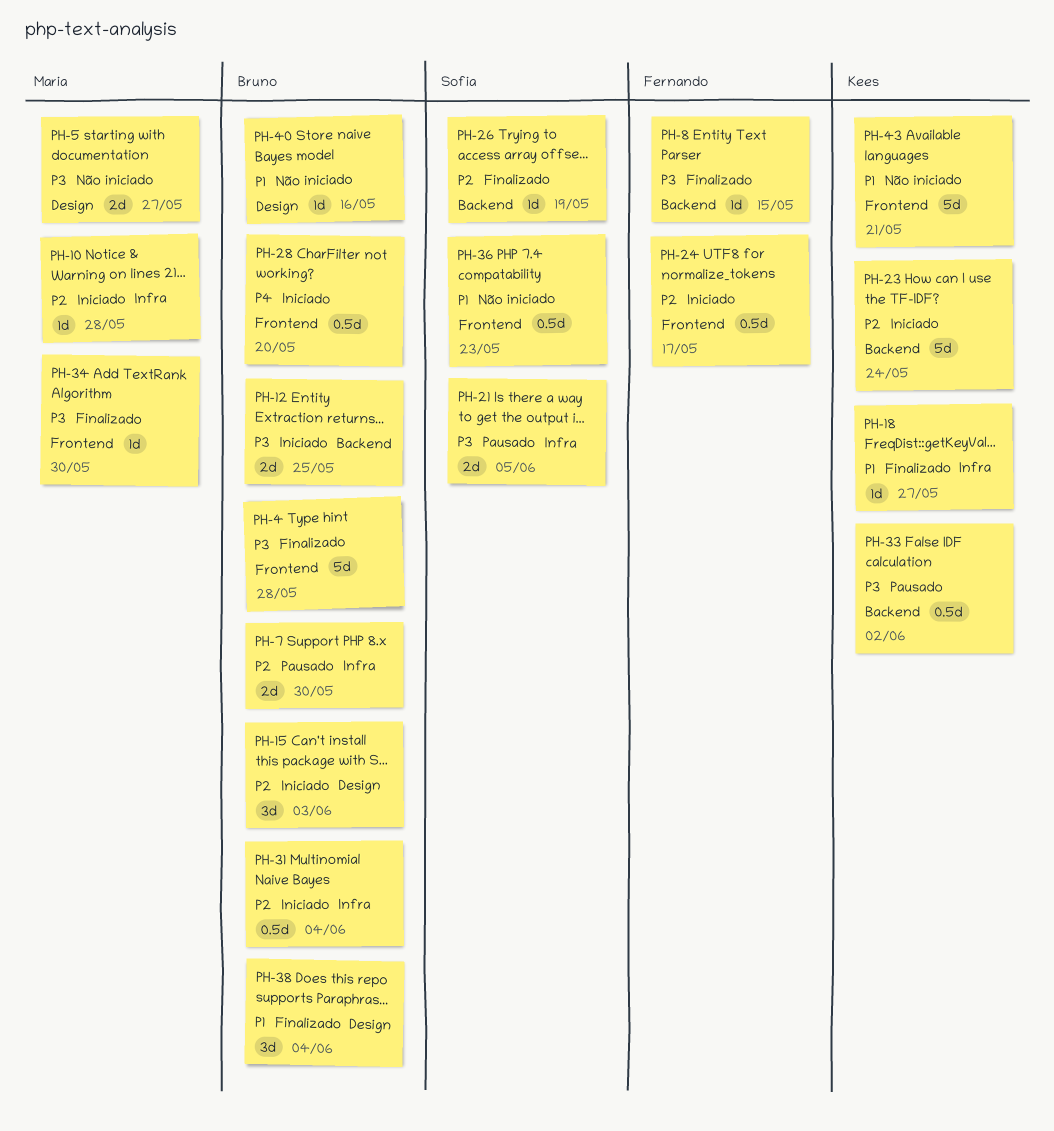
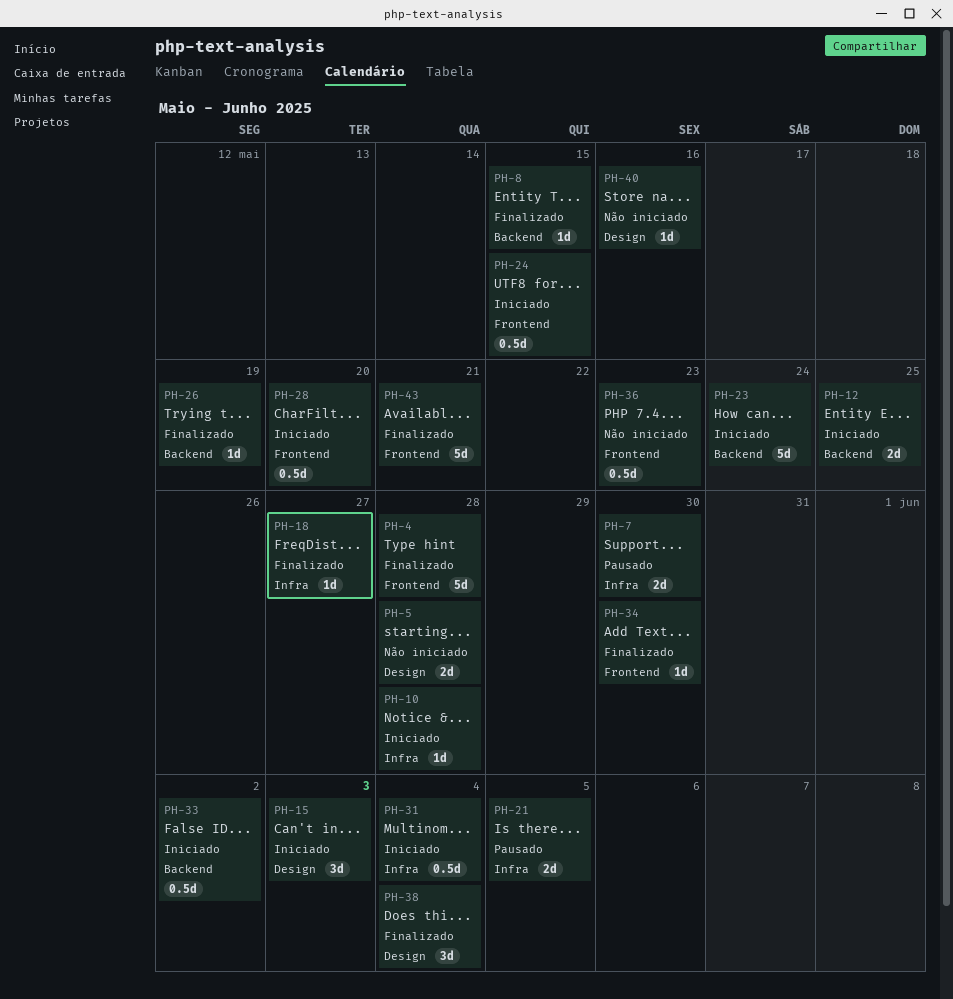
PH-5, due: May 27 -> May 28
PH-24, due: May 17 -> May 15
PH-33, status: Pausado -> Iniciado
PH-43, status: Não iniciado -> Finalizado

